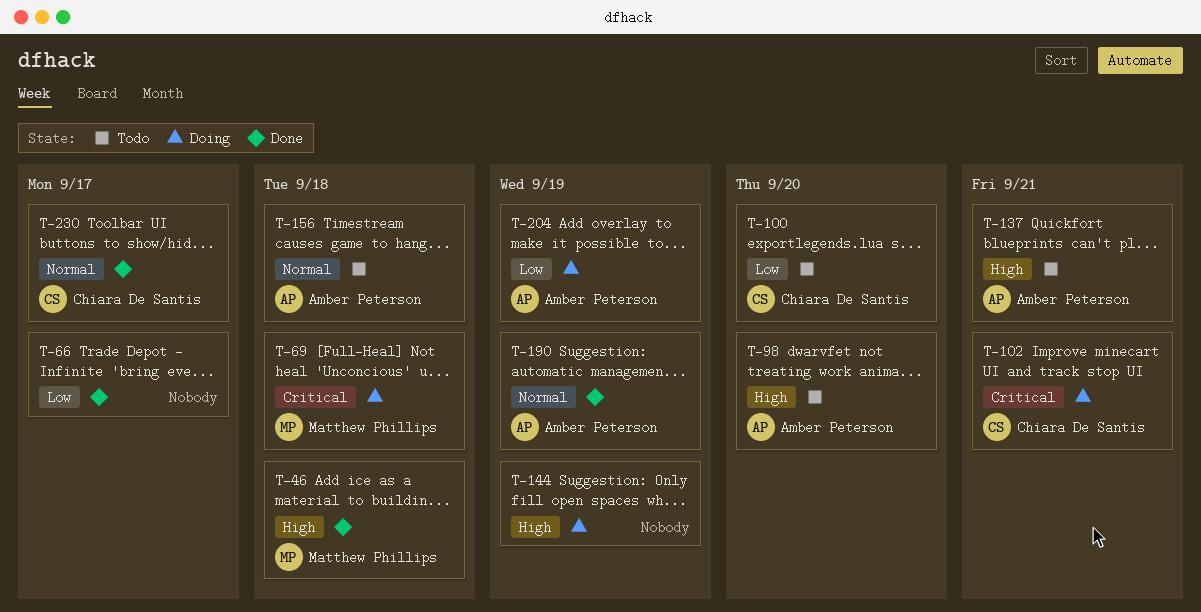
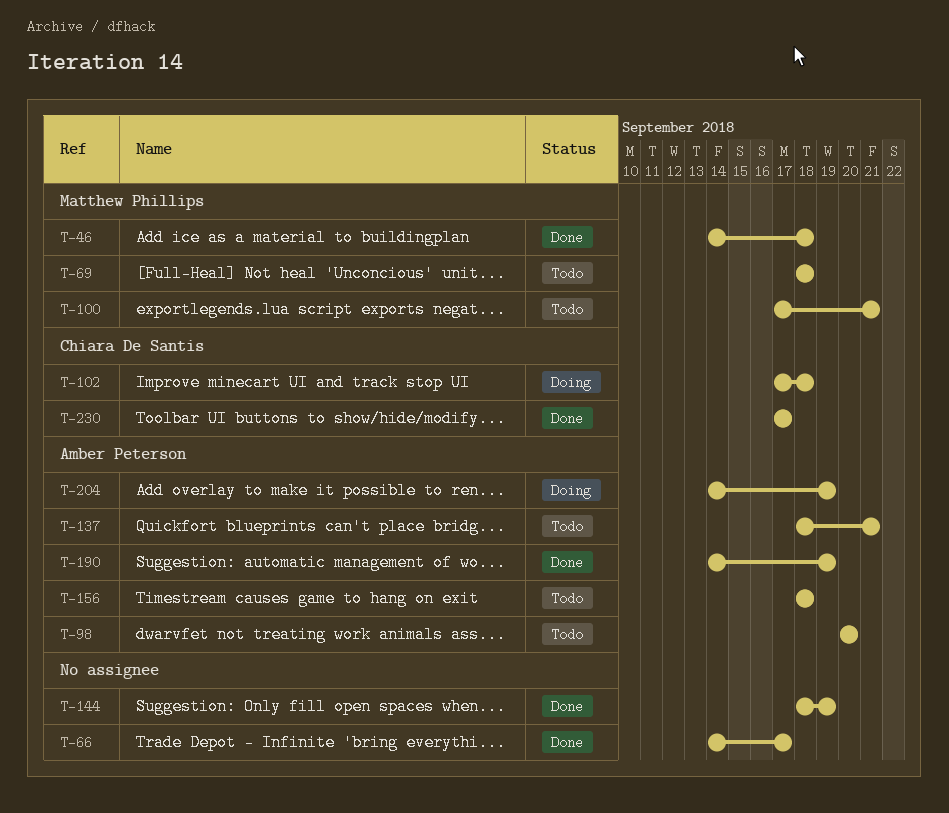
T-69, status: Doing -> Todo
T-100, owner: Chiara De Santis -> Matthew Phillips
T-100, due: Sep 20 -> Sep 21
T-102, due: Sep 21 -> Sep 18
T-144, status: Doing -> Done

